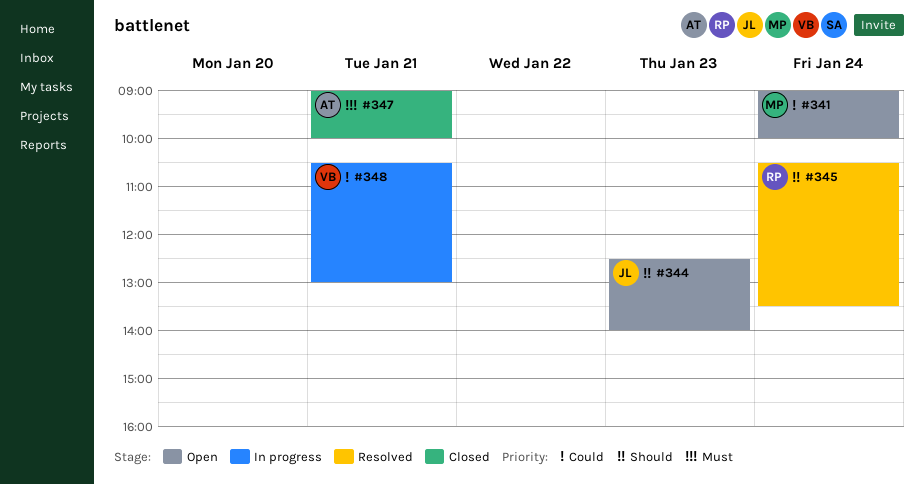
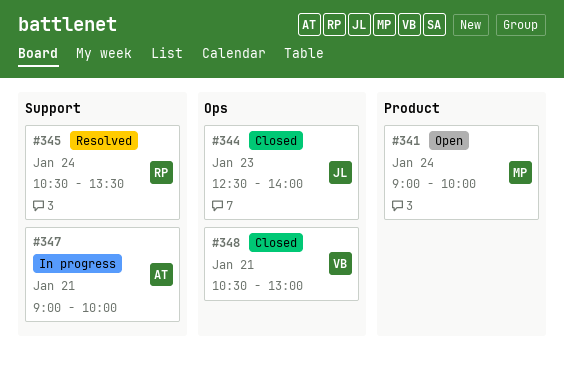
#344, status: Open -> Closed
#347, status: Closed -> In progress
#348, status: In progress -> Closed

